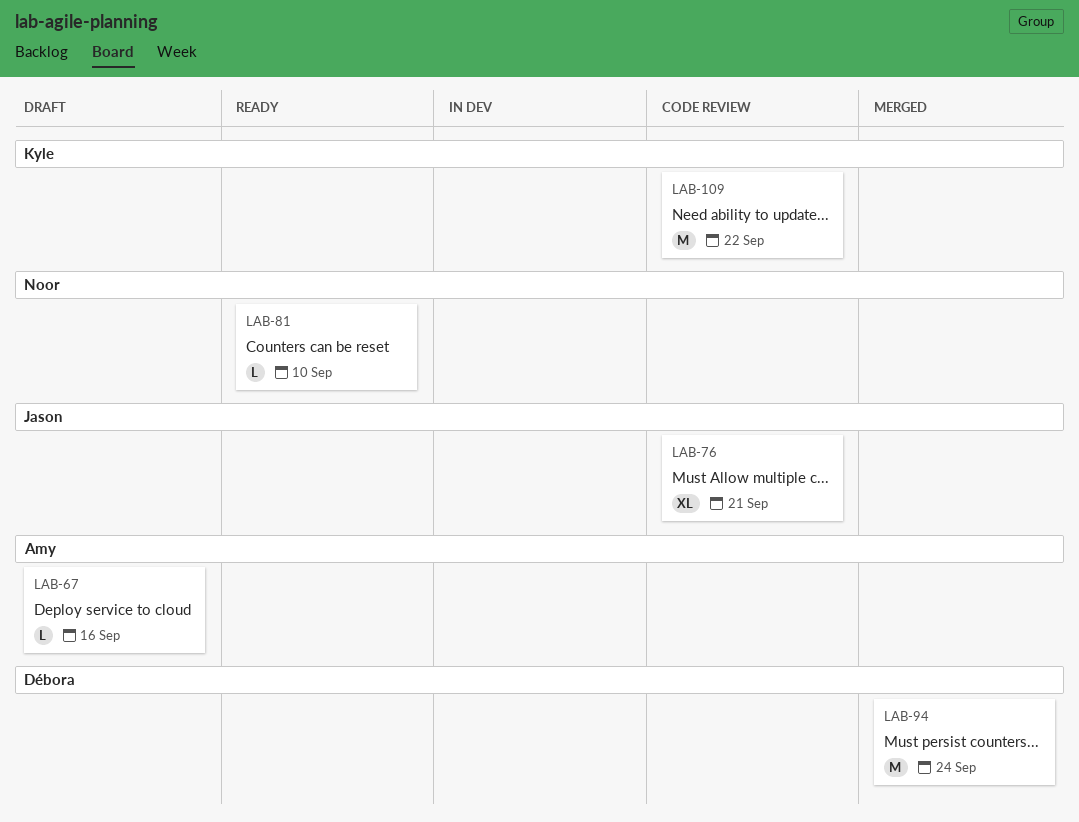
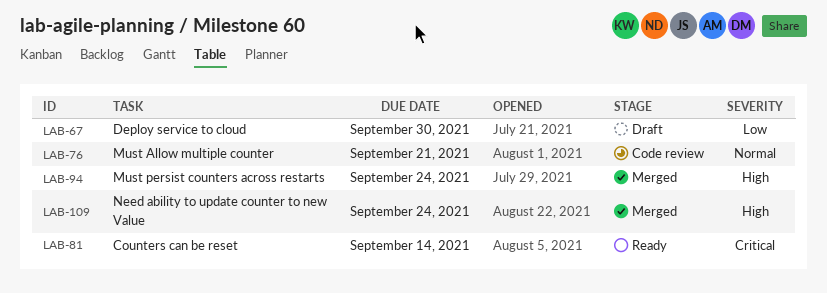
LAB-67, due: Sep 16 -> Sep 30
LAB-81, due: Sep 10 -> Sep 14
LAB-109, status: Code review -> Merged
LAB-109, due: Sep 22 -> Sep 24

